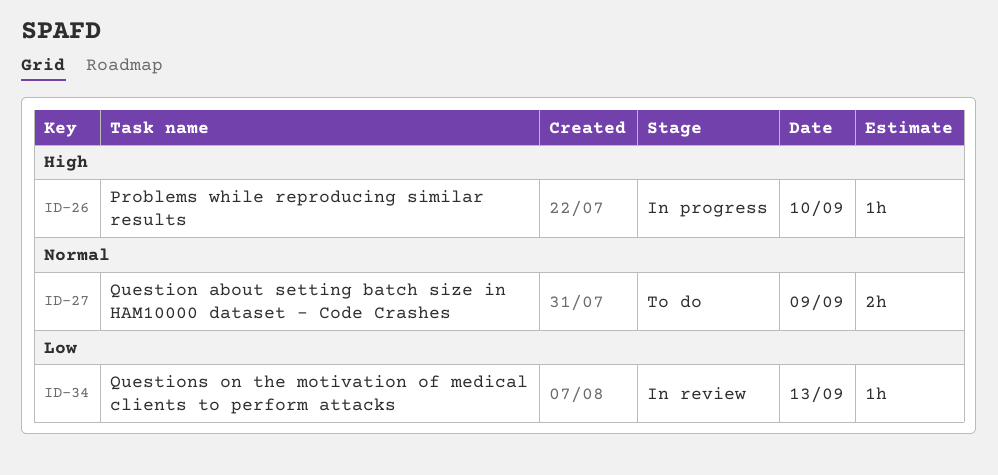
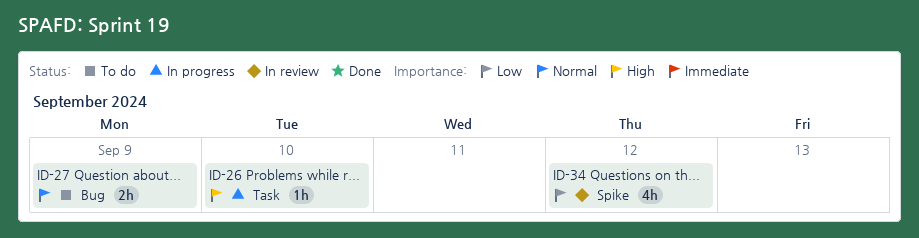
ID-34, estimate: 1h -> 4h
ID-34, day: Sep 13 -> Sep 12

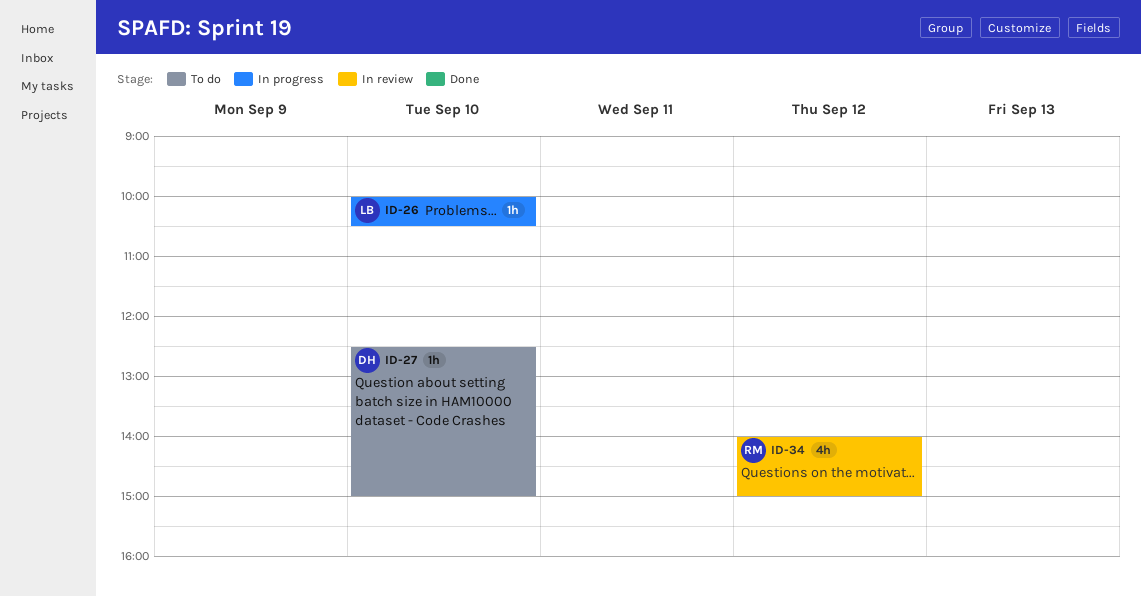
ID-27, estimate: 2h -> 1h
ID-27, day: Sep 9 -> Sep 10

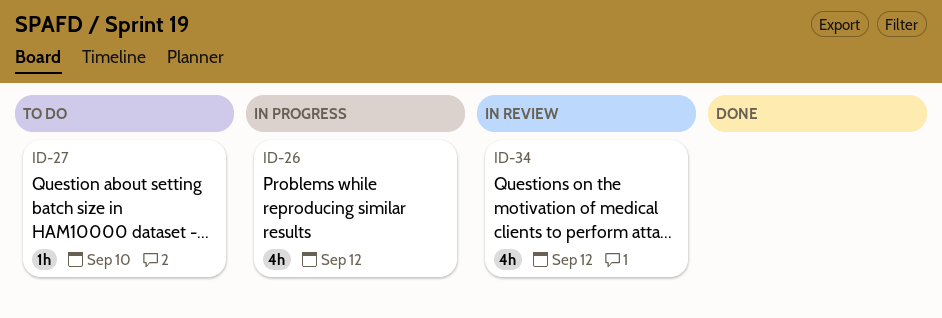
ID-26, estimate: 1h -> 4h
ID-26, day: Sep 10 -> Sep 12

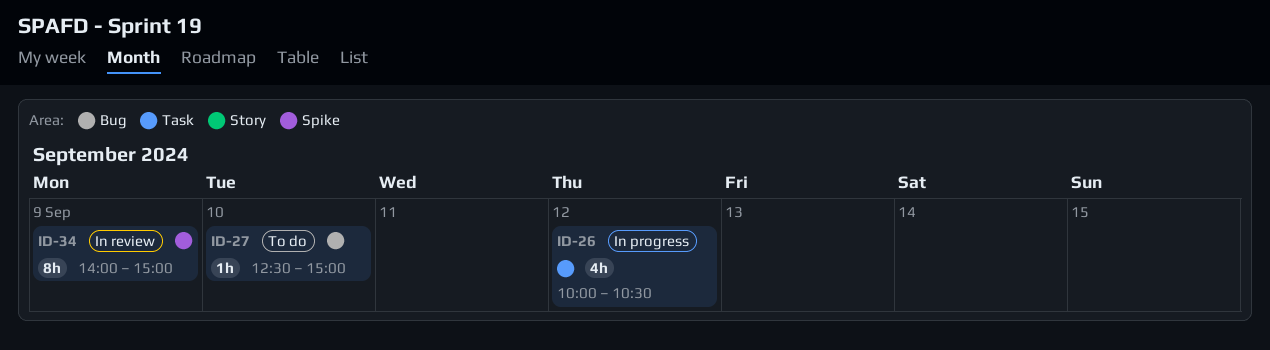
ID-34, estimate: 4h -> 8h
ID-34, day: Sep 12 -> Sep 9

